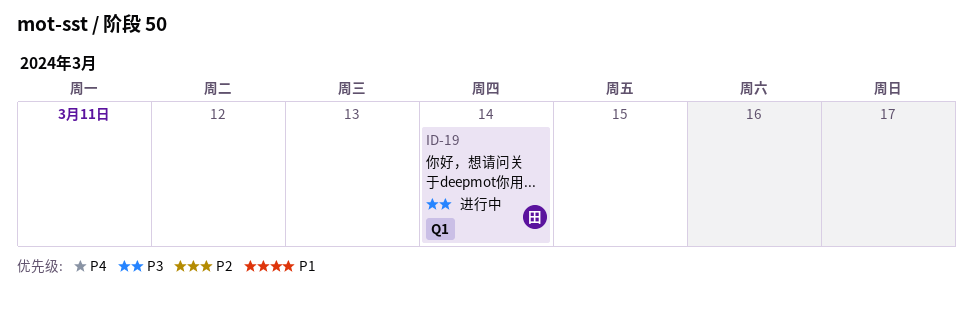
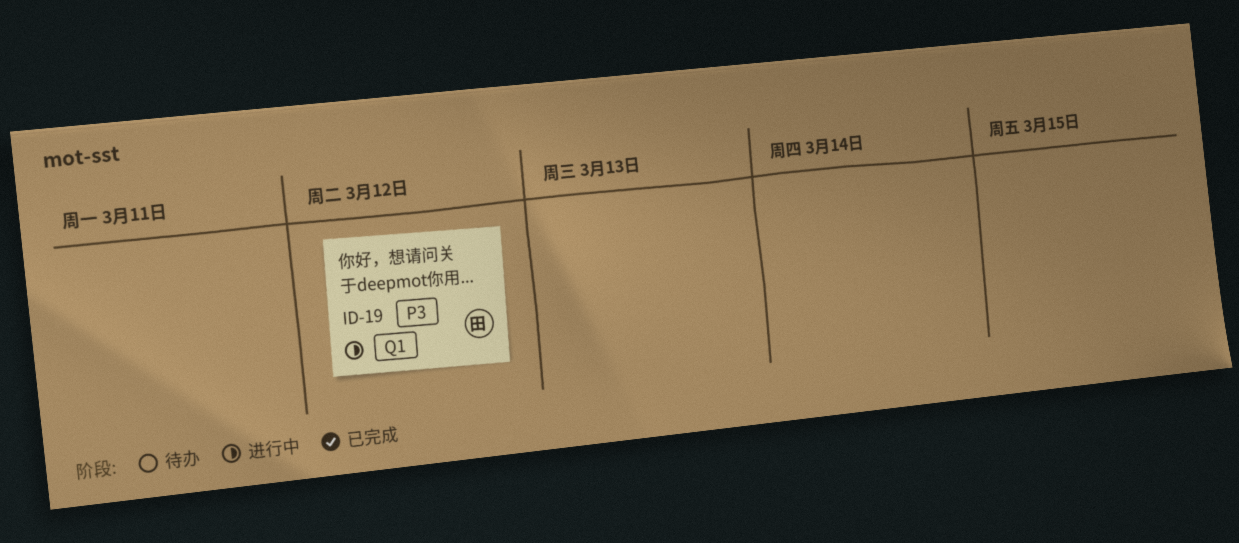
ID-19, due: Mar 14 -> Mar 12

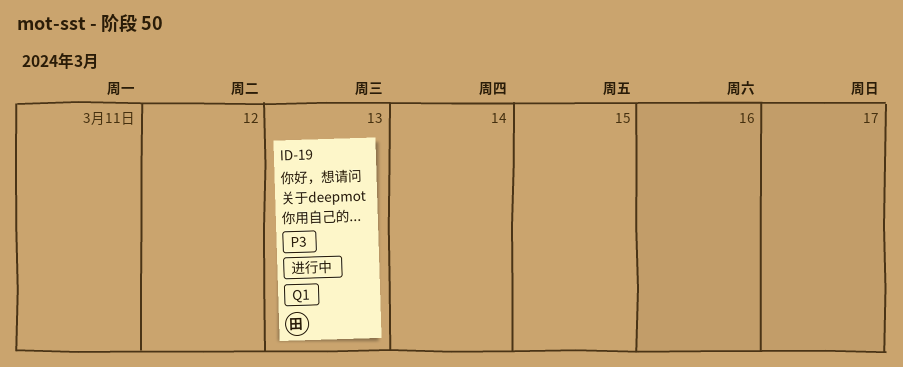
ID-19, due: Mar 12 -> Mar 13

